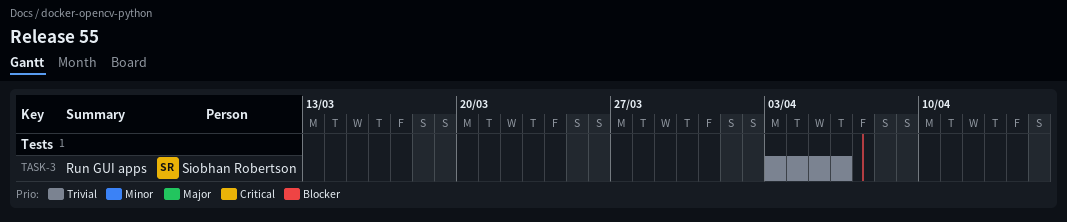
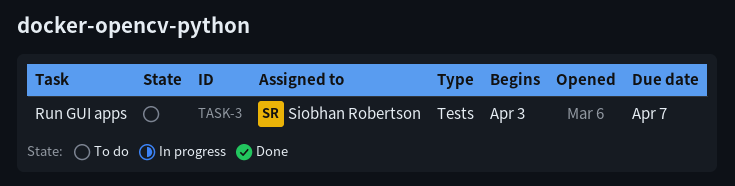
TASK-3, due: Apr 6 -> Apr 7

